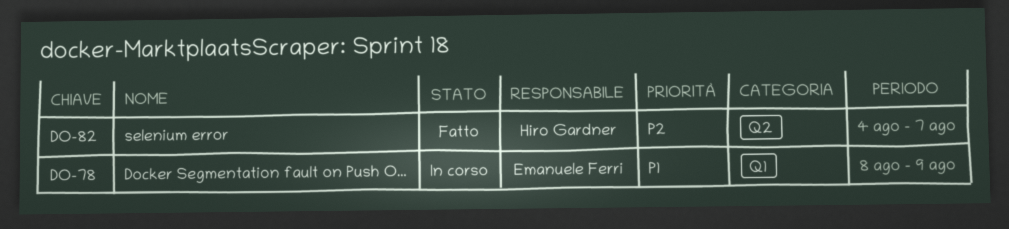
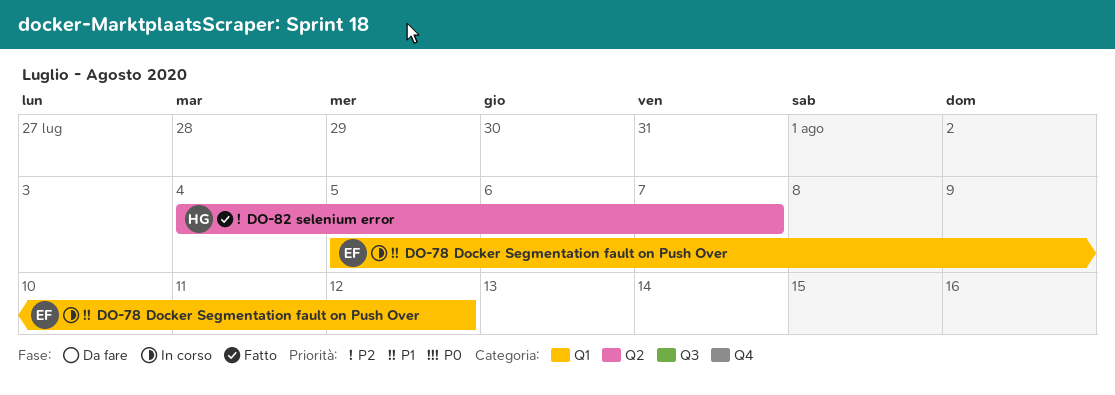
DO-78, start: Aug 8 -> Aug 5
DO-78, due: Aug 9 -> Aug 12

